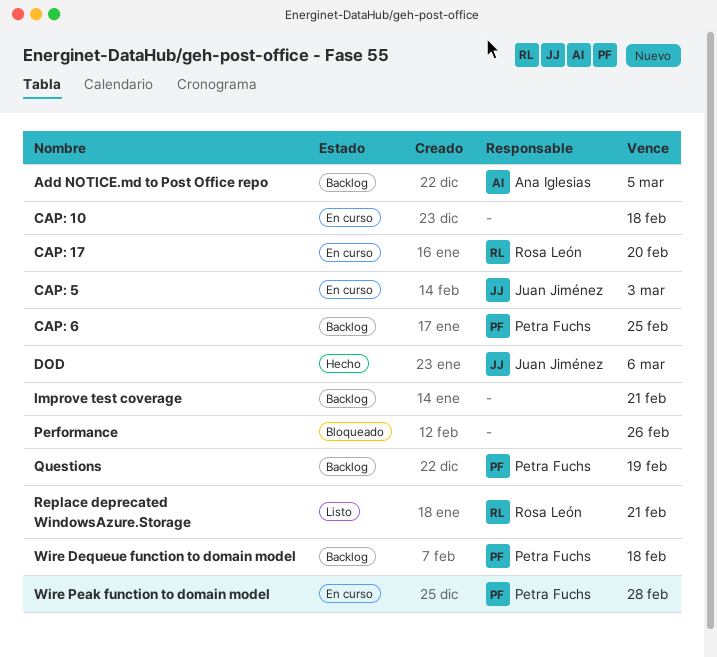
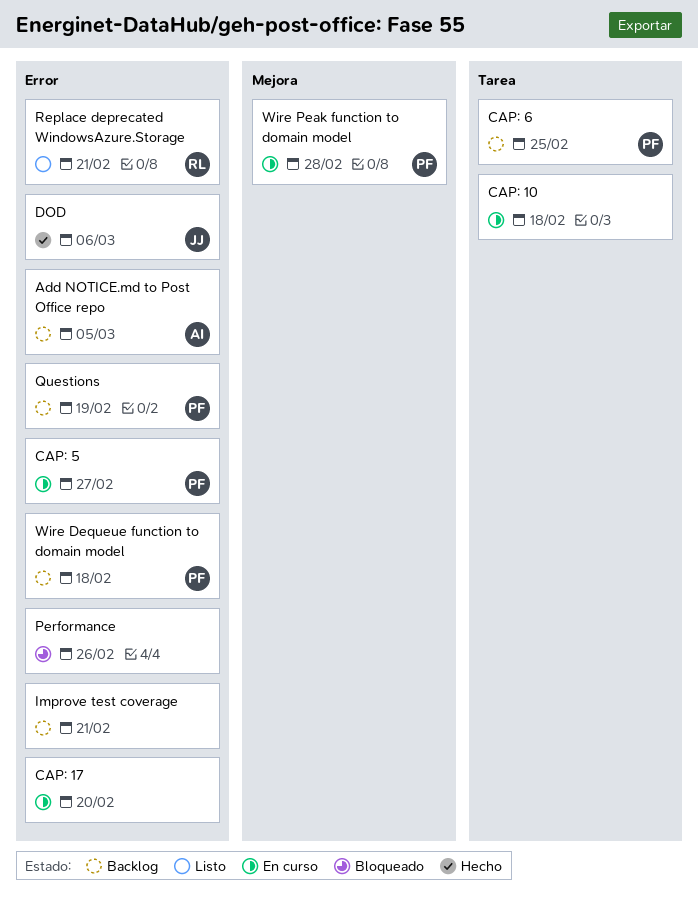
CAP: 17, owner: Rosa León -> none
CAP: 5, owner: Juan Jiménez -> Petra Fuchs
CAP: 5, due: Mar 3 -> Feb 27

